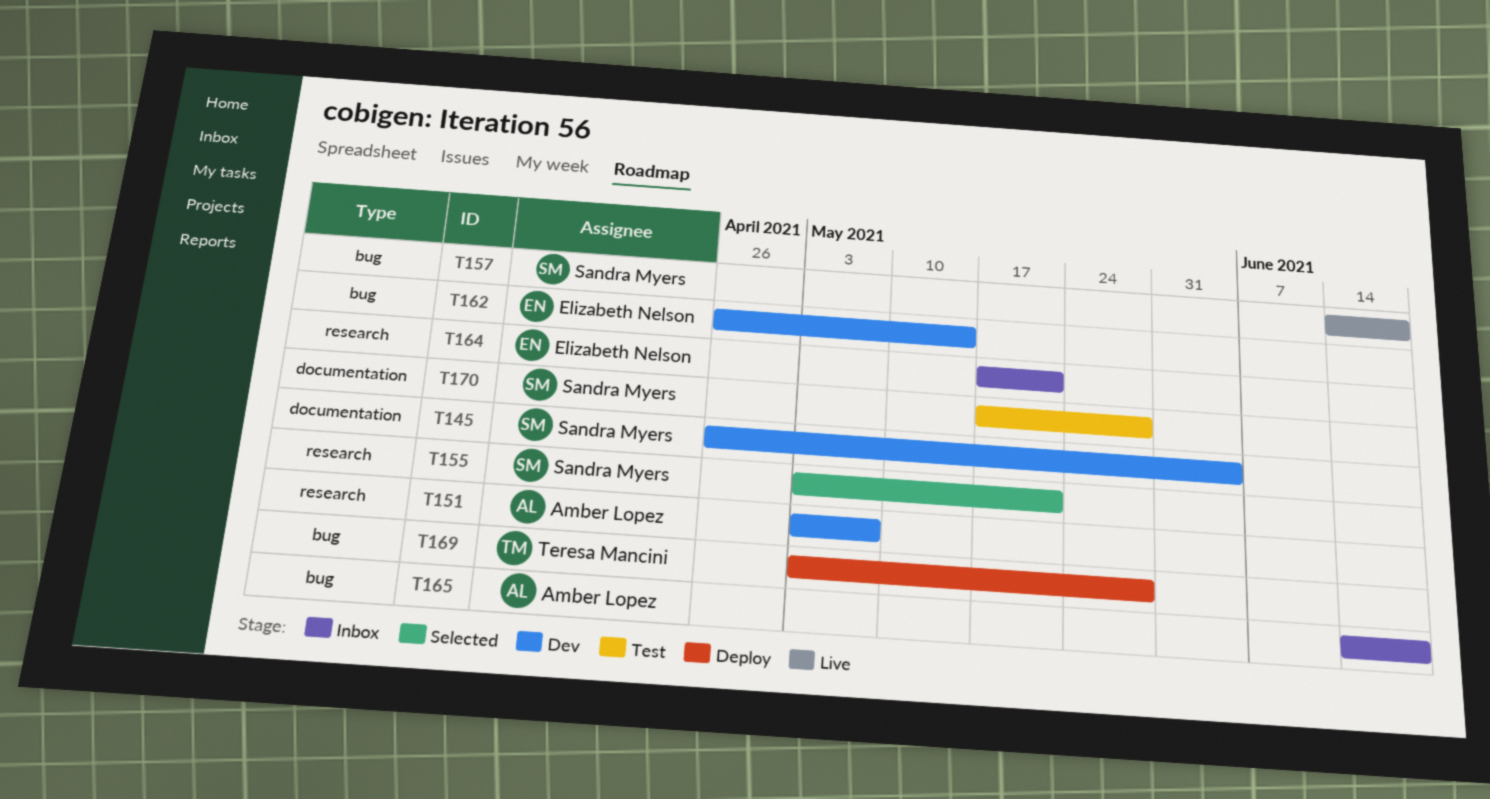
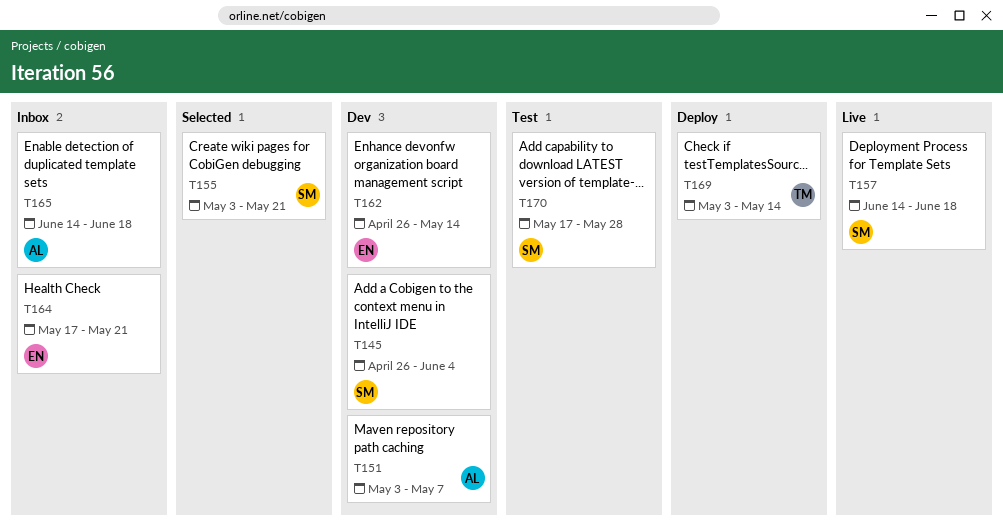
T169, due: May 28 -> May 14

